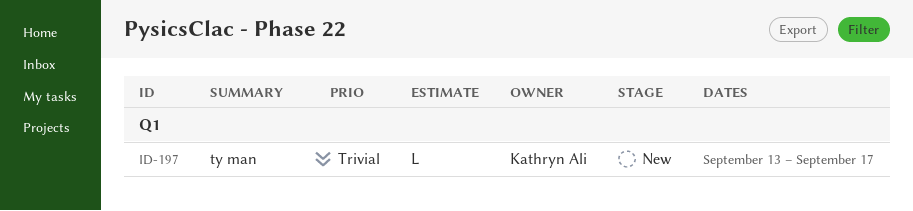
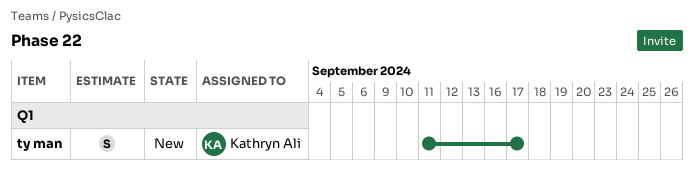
ty man, estimate: L -> S
ty man, start: Sep 13 -> Sep 11

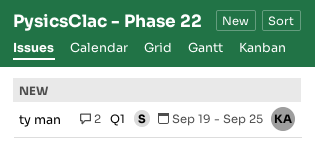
ty man, start: Sep 11 -> Sep 19
ty man, due: Sep 17 -> Sep 25

